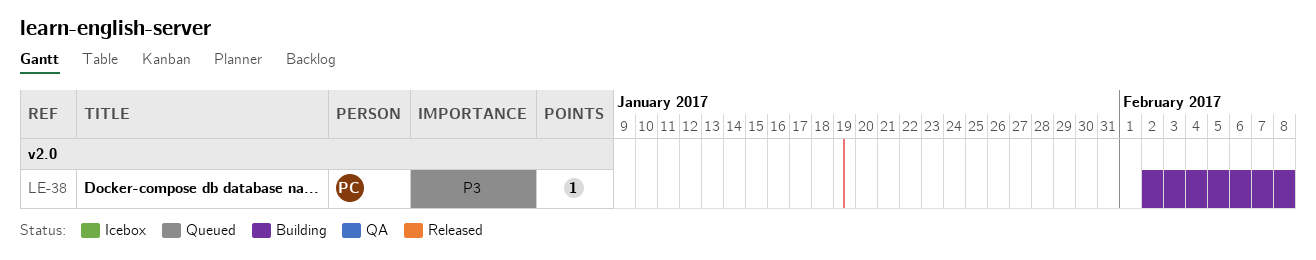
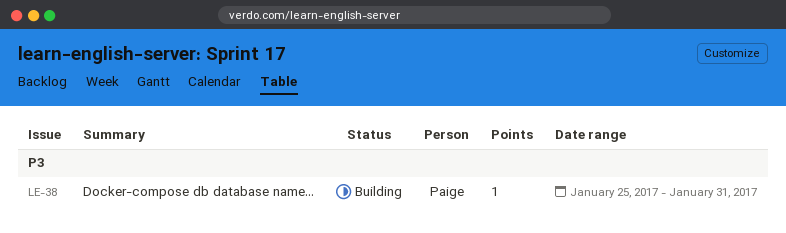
LE-38, start: Feb 2 -> Jan 25
LE-38, due: Feb 8 -> Jan 31

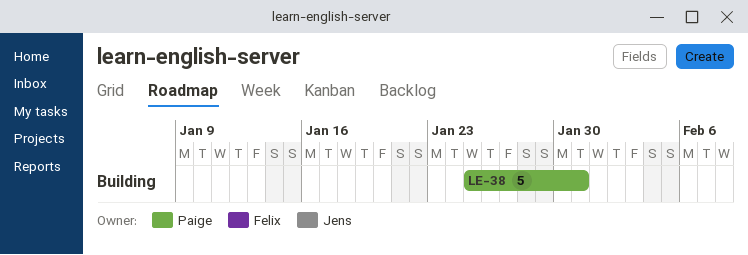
LE-38, estimate: 1 -> 5

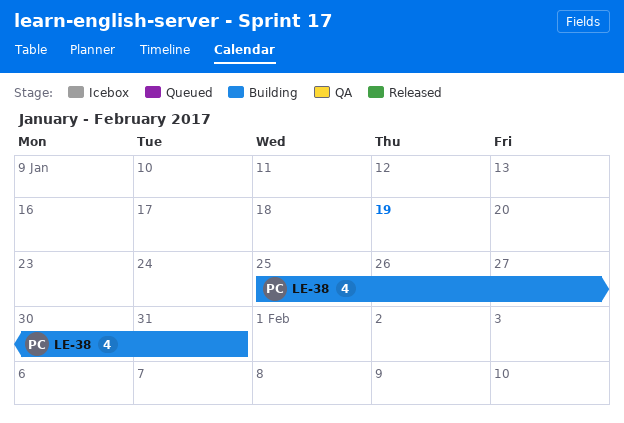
LE-38, estimate: 5 -> 4

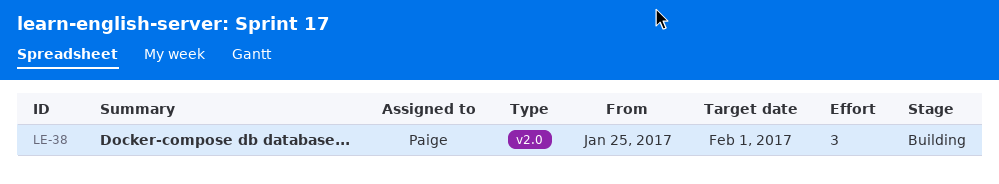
LE-38, estimate: 4 -> 3
LE-38, due: Jan 31 -> Feb 1

